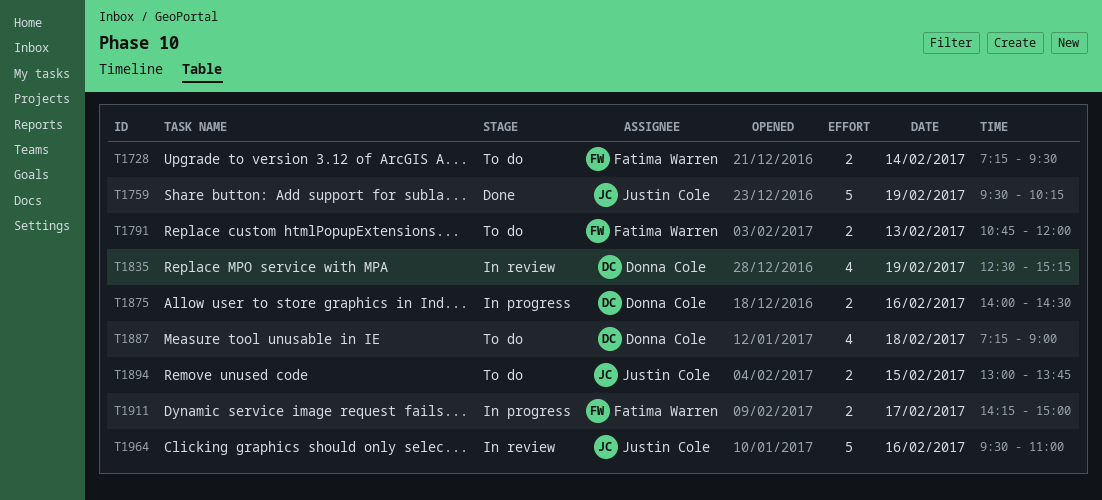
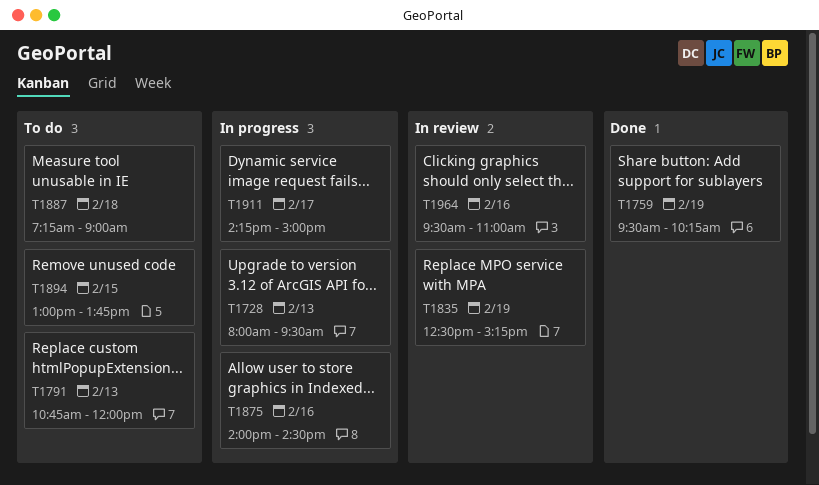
T1728, status: To do -> In progress
T1728, day: Feb 14 -> Feb 13
T1728, begins: 07:15 -> 08:00

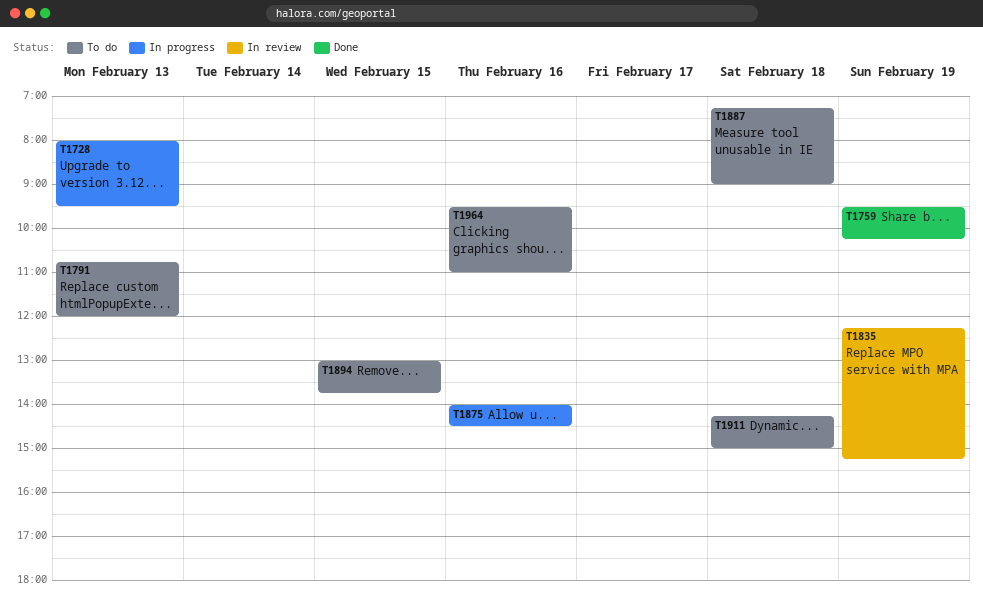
T1835, begins: 12:30 -> 12:15
T1911, status: In progress -> To do
T1911, day: Feb 17 -> Feb 18
T1964, status: In review -> To do

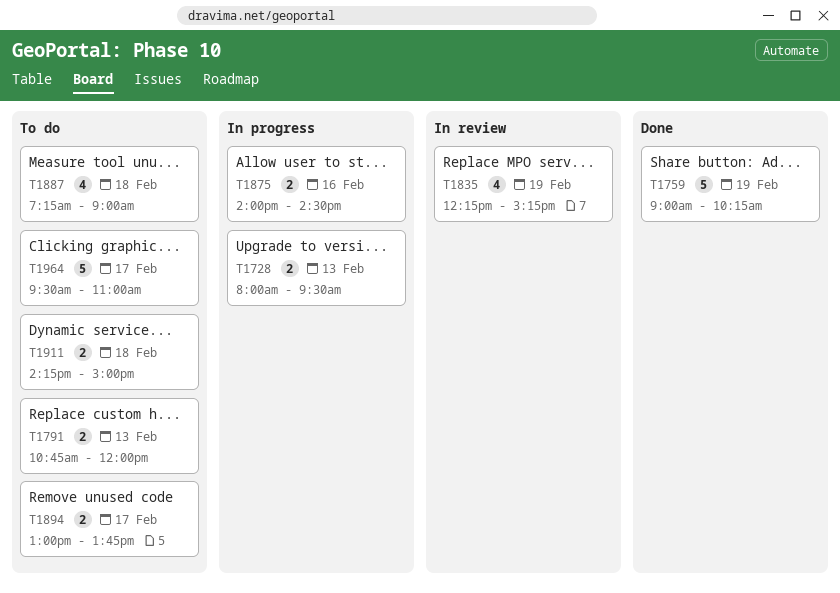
T1759, begins: 09:30 -> 09:00
T1894, day: Feb 15 -> Feb 17
T1964, day: Feb 16 -> Feb 17

